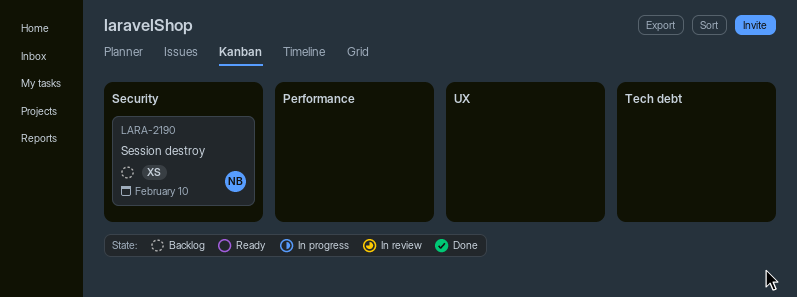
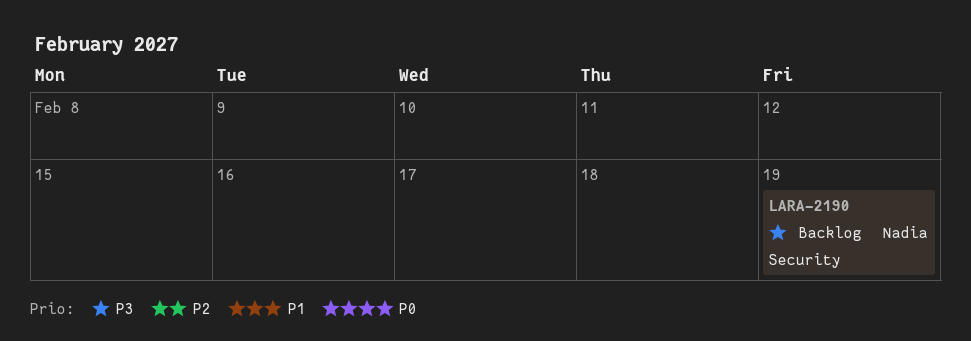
LARA-2190, due: Feb 10 -> Feb 19

